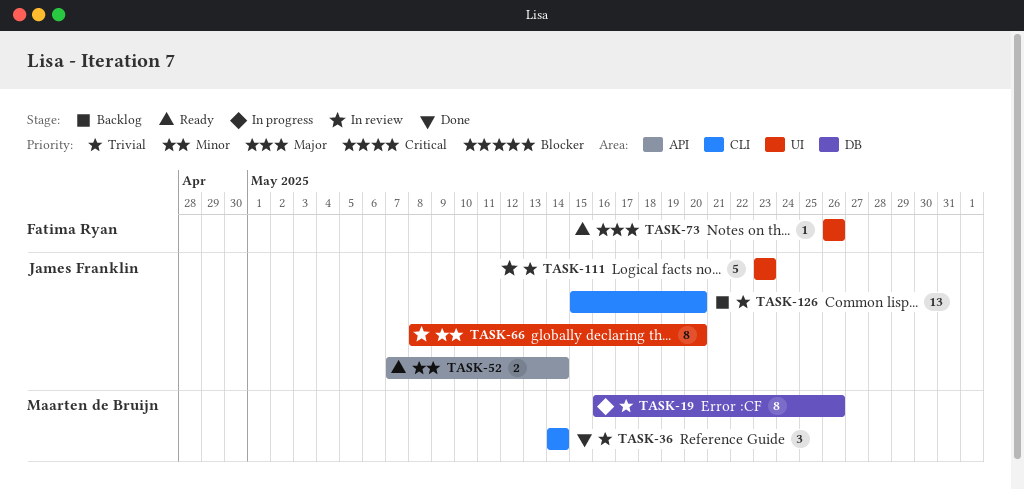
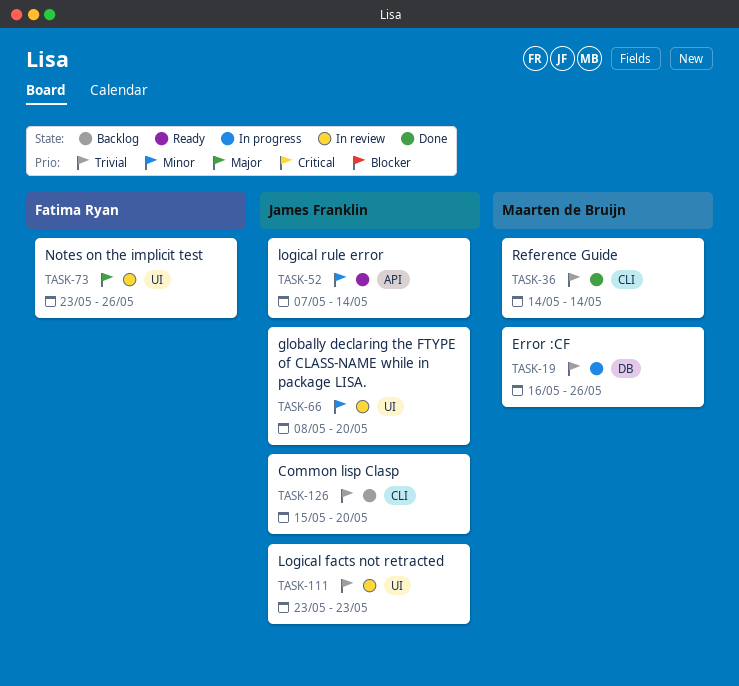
TASK-73, status: Ready -> In review
TASK-73, start: May 26 -> May 23

